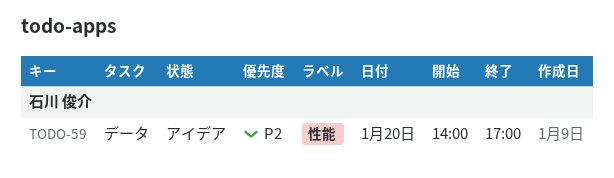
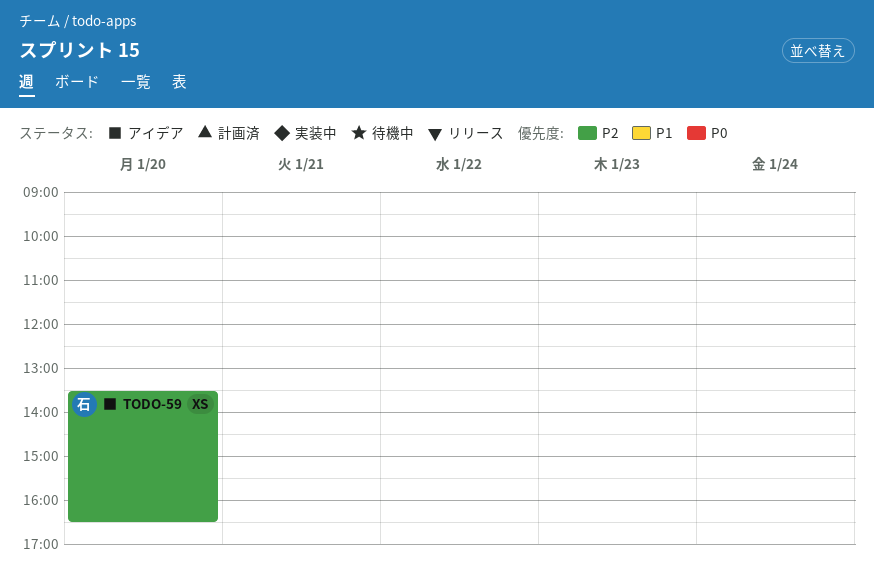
TODO-59, begins: 14:00 -> 13:30
TODO-59, ends: 17:00 -> 16:30

